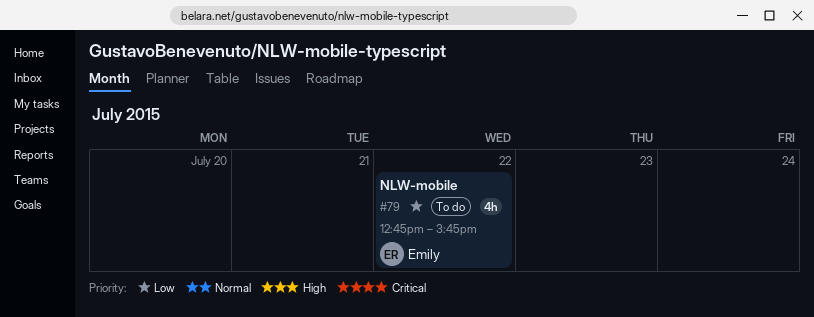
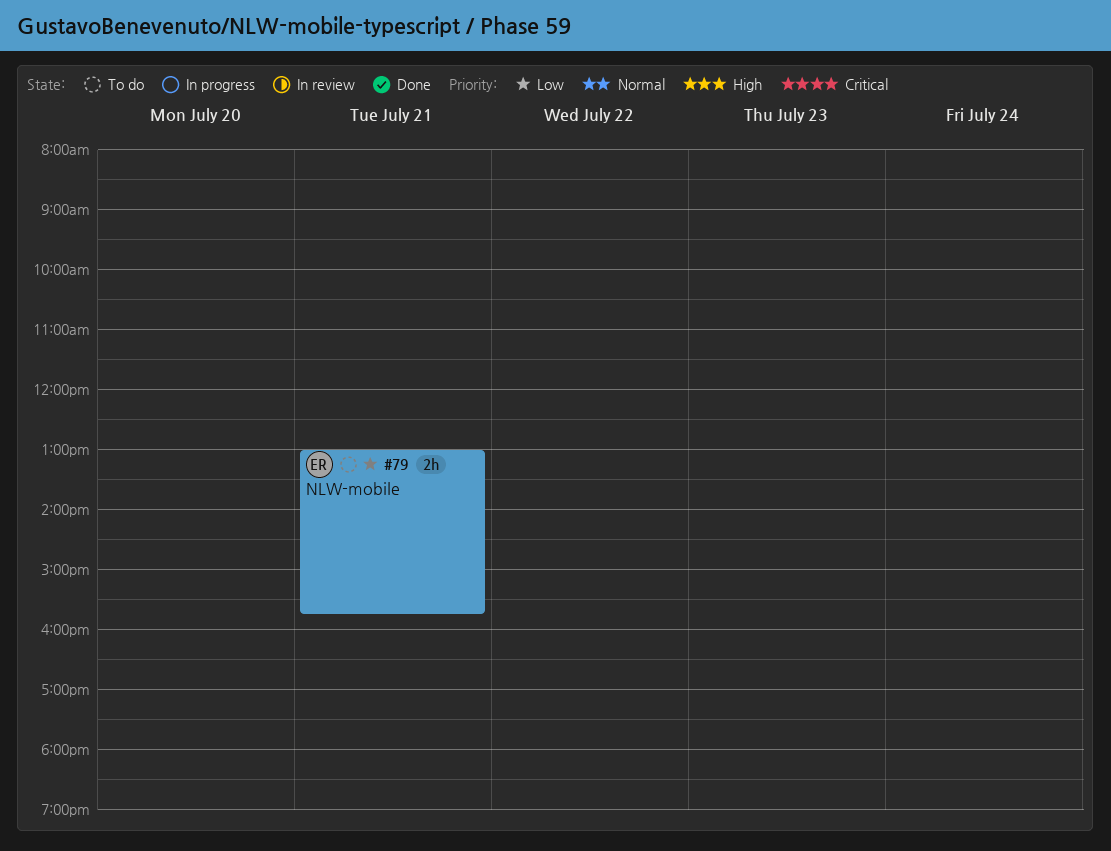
#79, estimate: 4h -> 2h
#79, day: Jul 22 -> Jul 21
#79, begins: 12:45 -> 13:00

